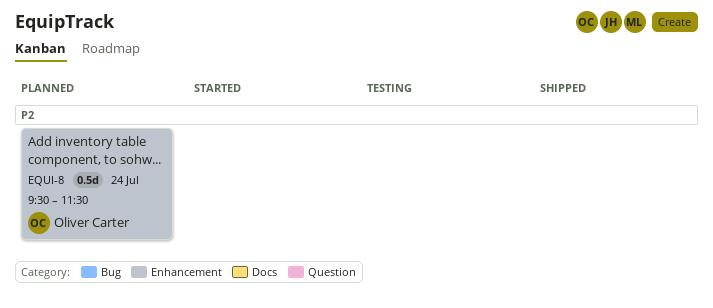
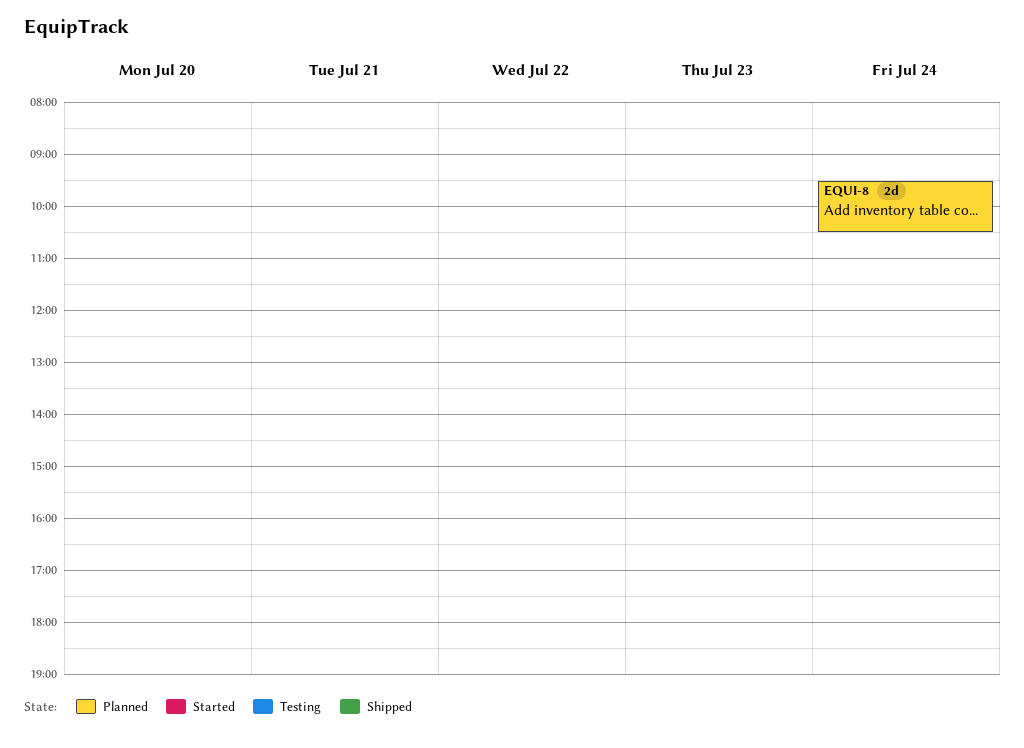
EQUI-8, estimate: 0.5d -> 2d
EQUI-8, ends: 11:30 -> 10:30

